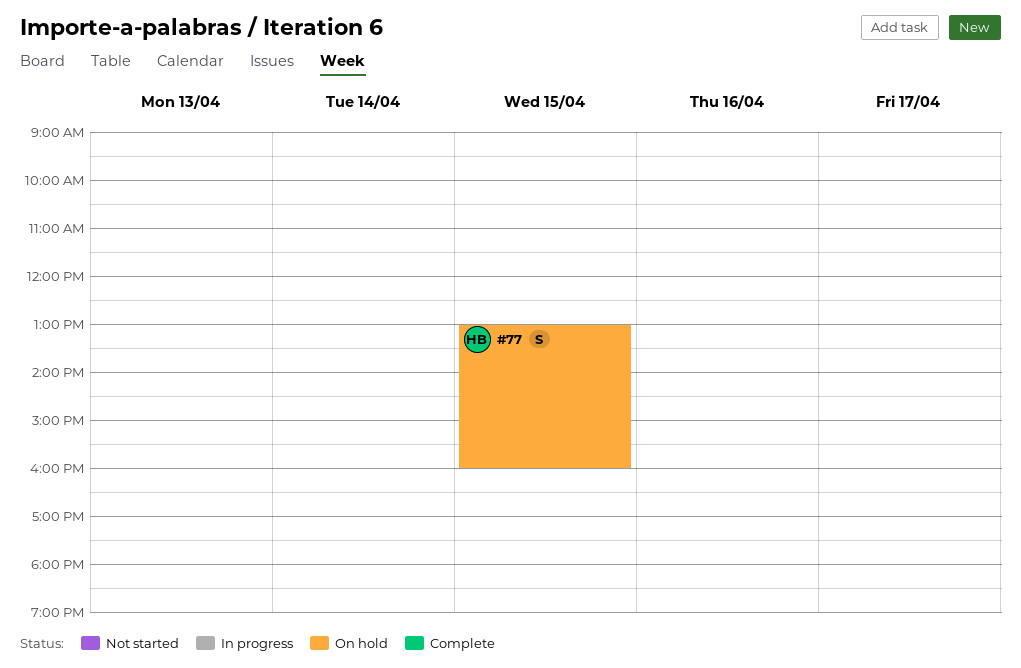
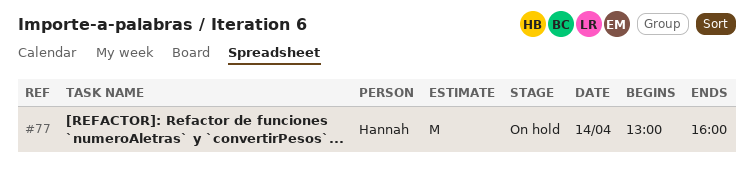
#77, estimate: S -> M
#77, day: Apr 15 -> Apr 14

